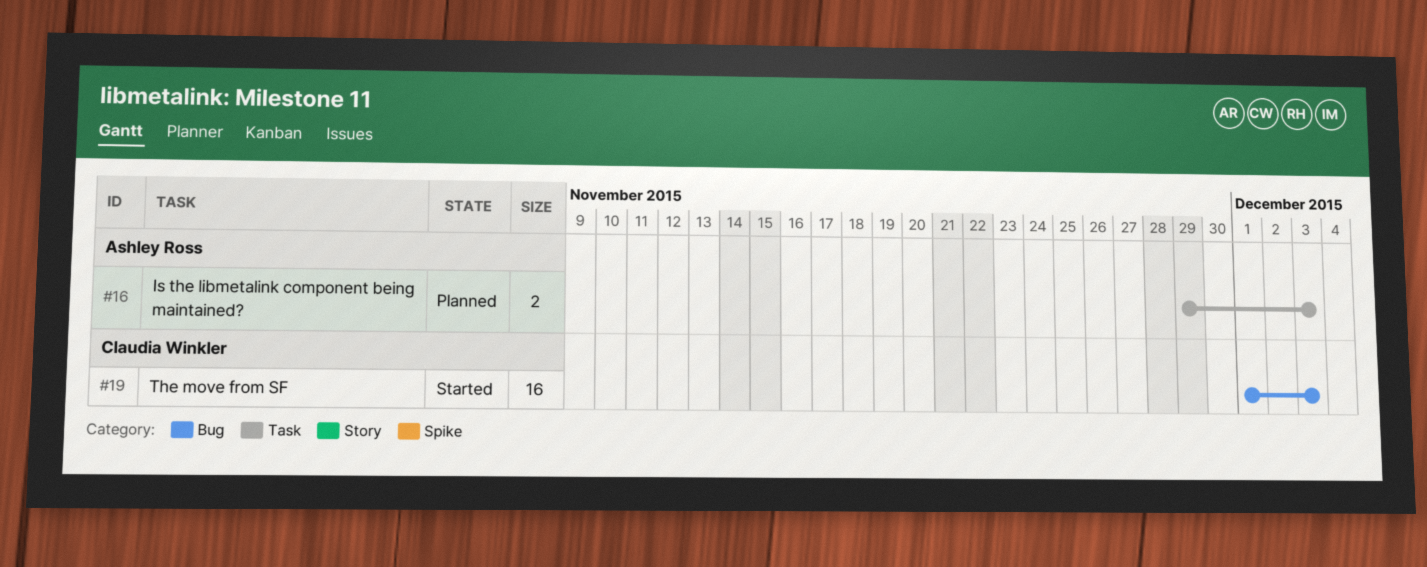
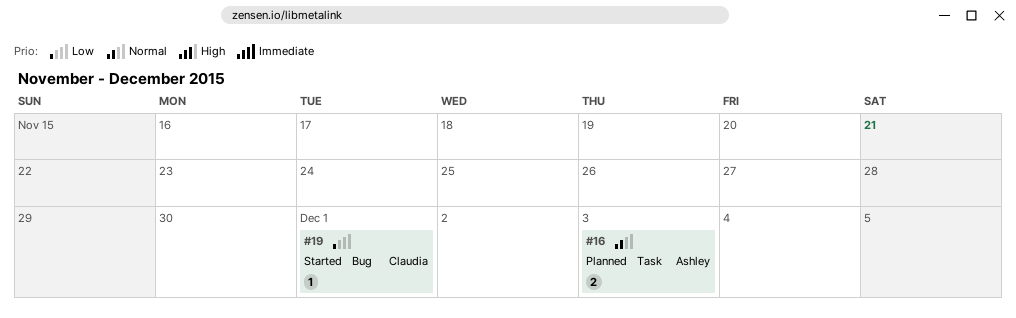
#19, estimate: 16 -> 1
#19, due: Dec 3 -> Dec 1

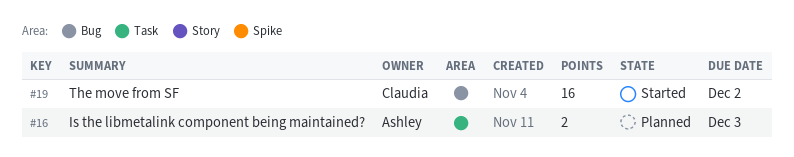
#19, estimate: 1 -> 16
#19, due: Dec 1 -> Dec 2

